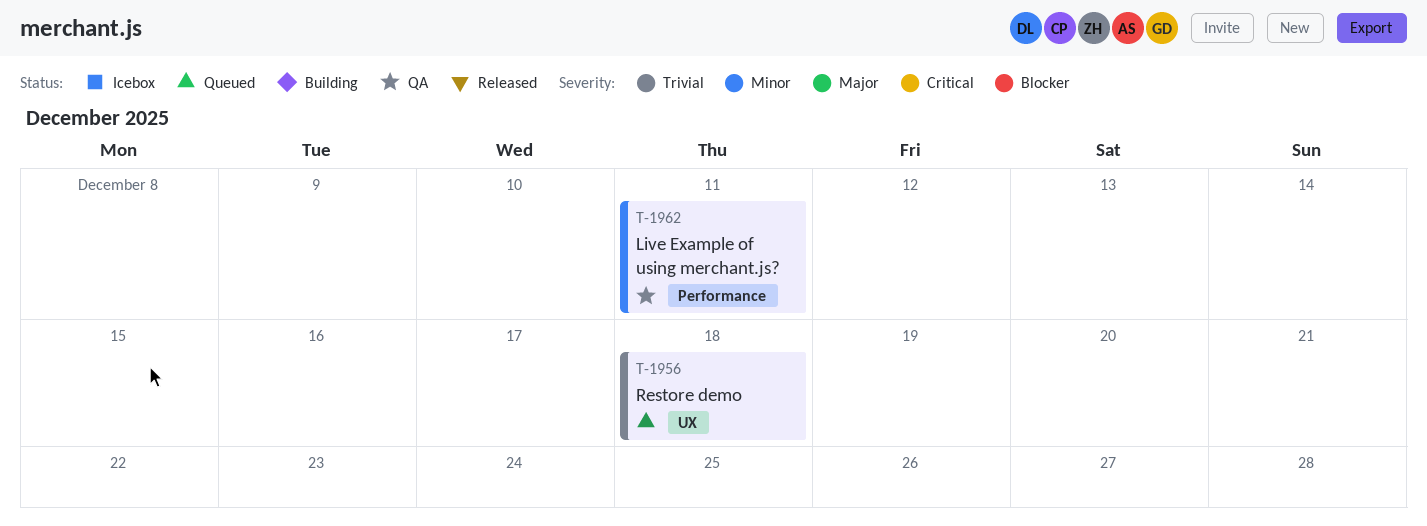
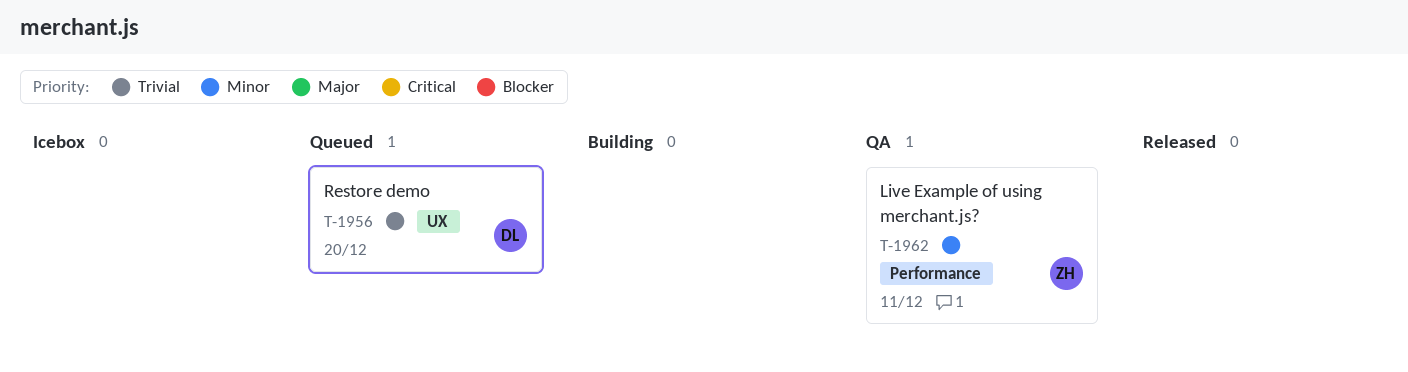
T-1956, due: Dec 18 -> Dec 20

